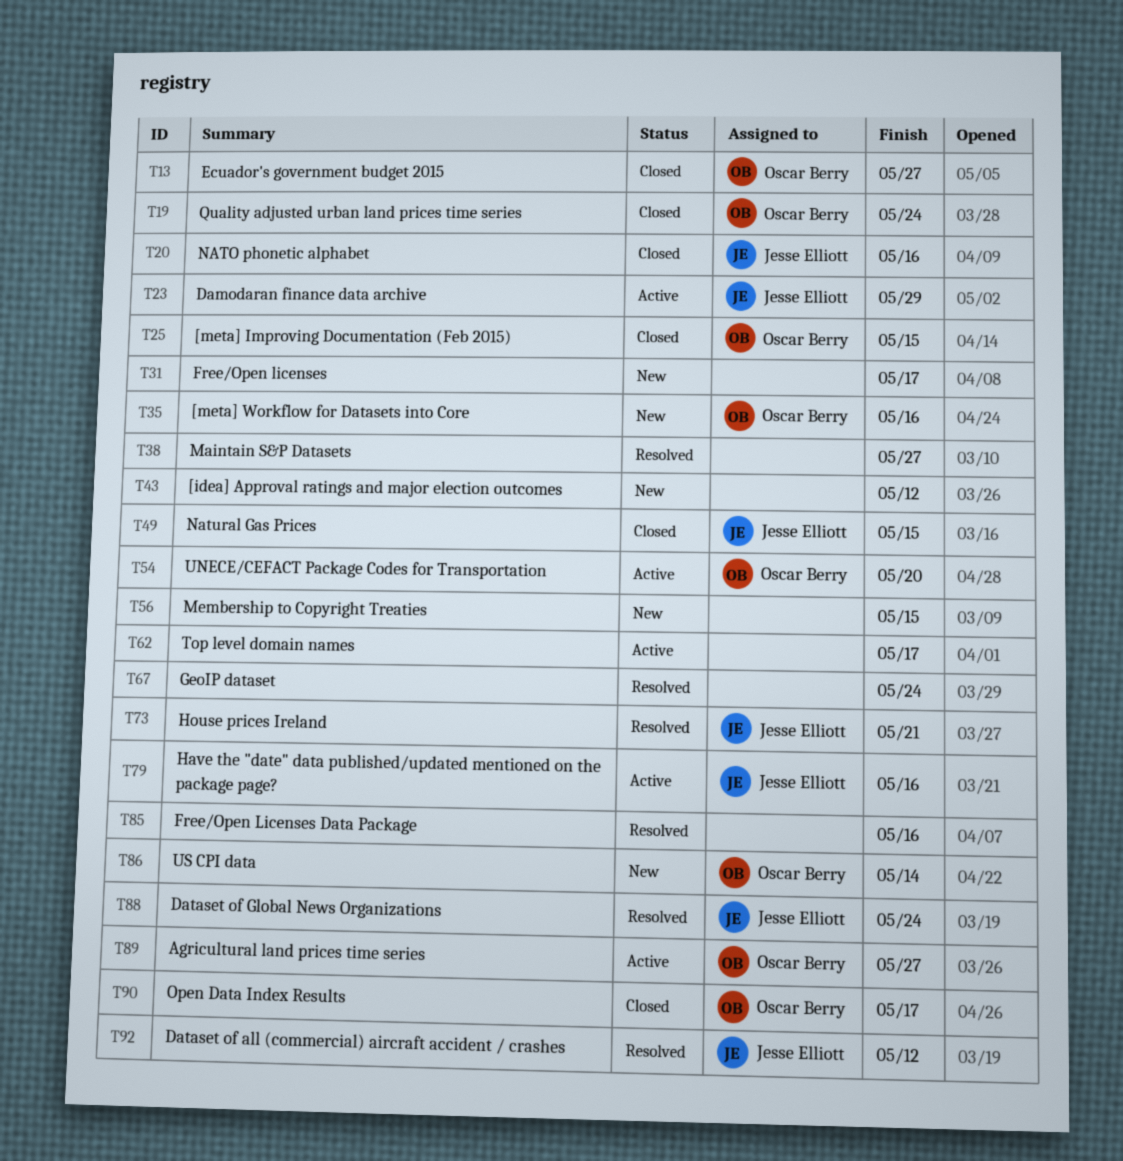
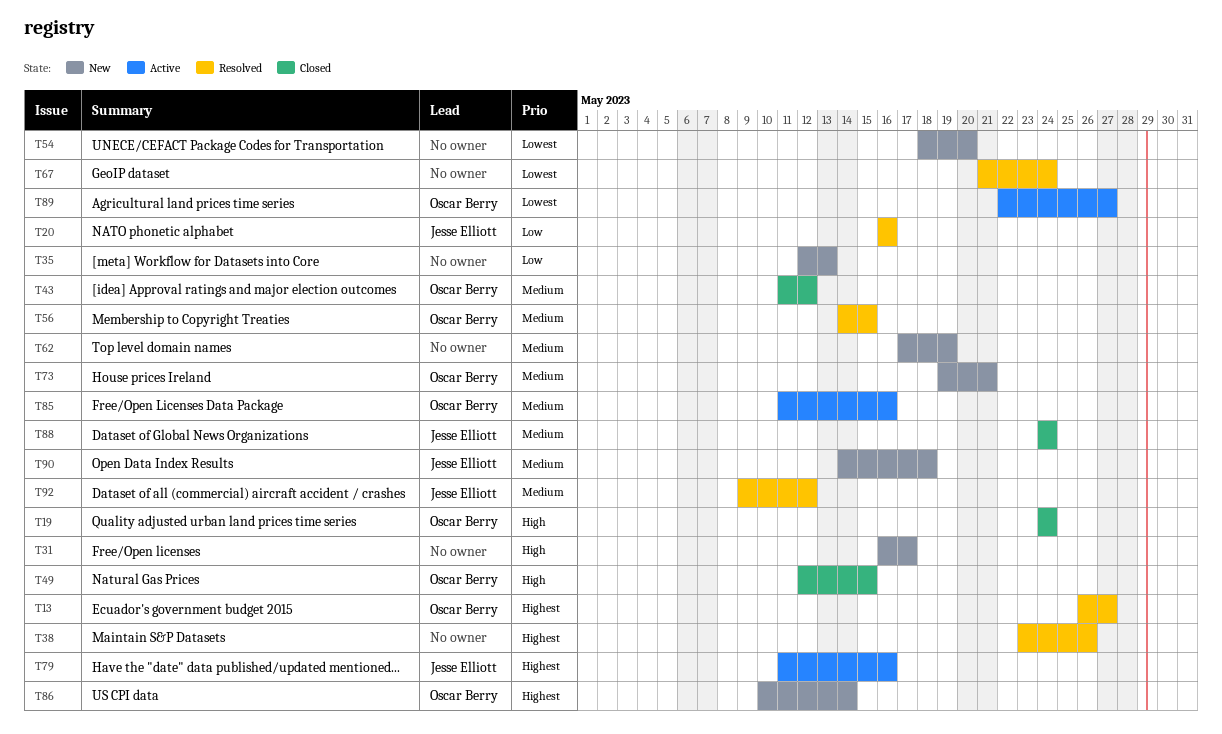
T13, status: Closed -> Resolved
T20, status: Closed -> Resolved
T23: present -> none
T25: present -> none
T35, owner: Oscar Berry -> none
T35, due: May 16 -> May 13
T38, due: May 27 -> May 26
T43, status: New -> Closed
T43, owner: none -> Oscar Berry
T49, owner: Jesse Elliott -> Oscar Berry
T54, status: Active -> New
T54, owner: Oscar Berry -> none
T56, status: New -> Resolved
T56, owner: none -> Oscar Berry
T62, status: Active -> New
T62, due: May 17 -> May 19
T73, status: Resolved -> New
T73, owner: Jesse Elliott -> Oscar Berry
T85, status: Resolved -> Active
T85, owner: none -> Oscar Berry
T88, status: Resolved -> Closed
T90, status: Closed -> New
T90, owner: Oscar Berry -> Jesse Elliott
T90, due: May 17 -> May 18

